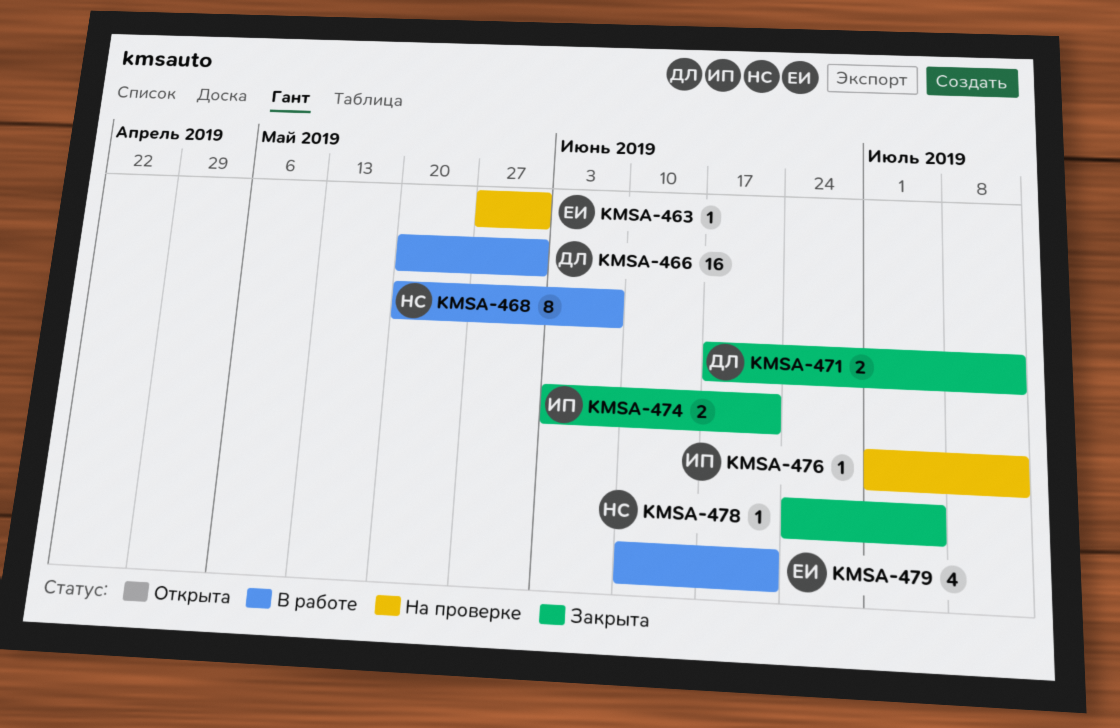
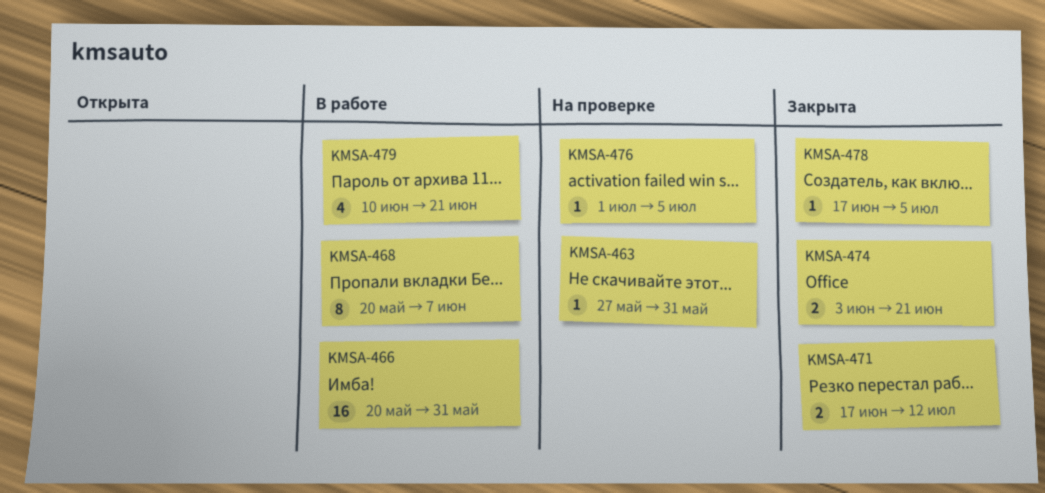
KMSA-476, due: Jul 12 -> Jul 5
KMSA-478, start: Jun 24 -> Jun 17

